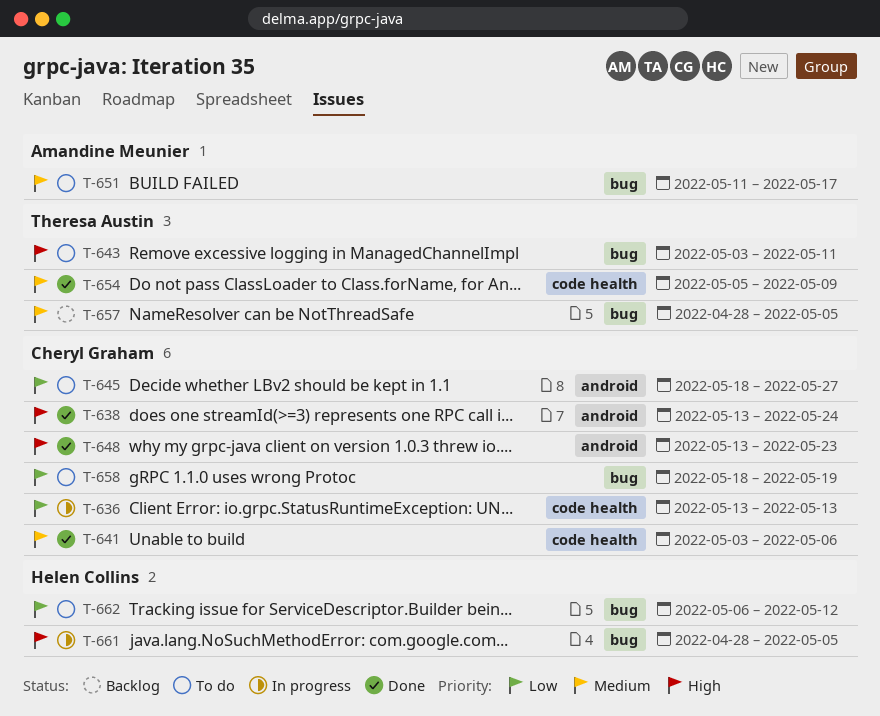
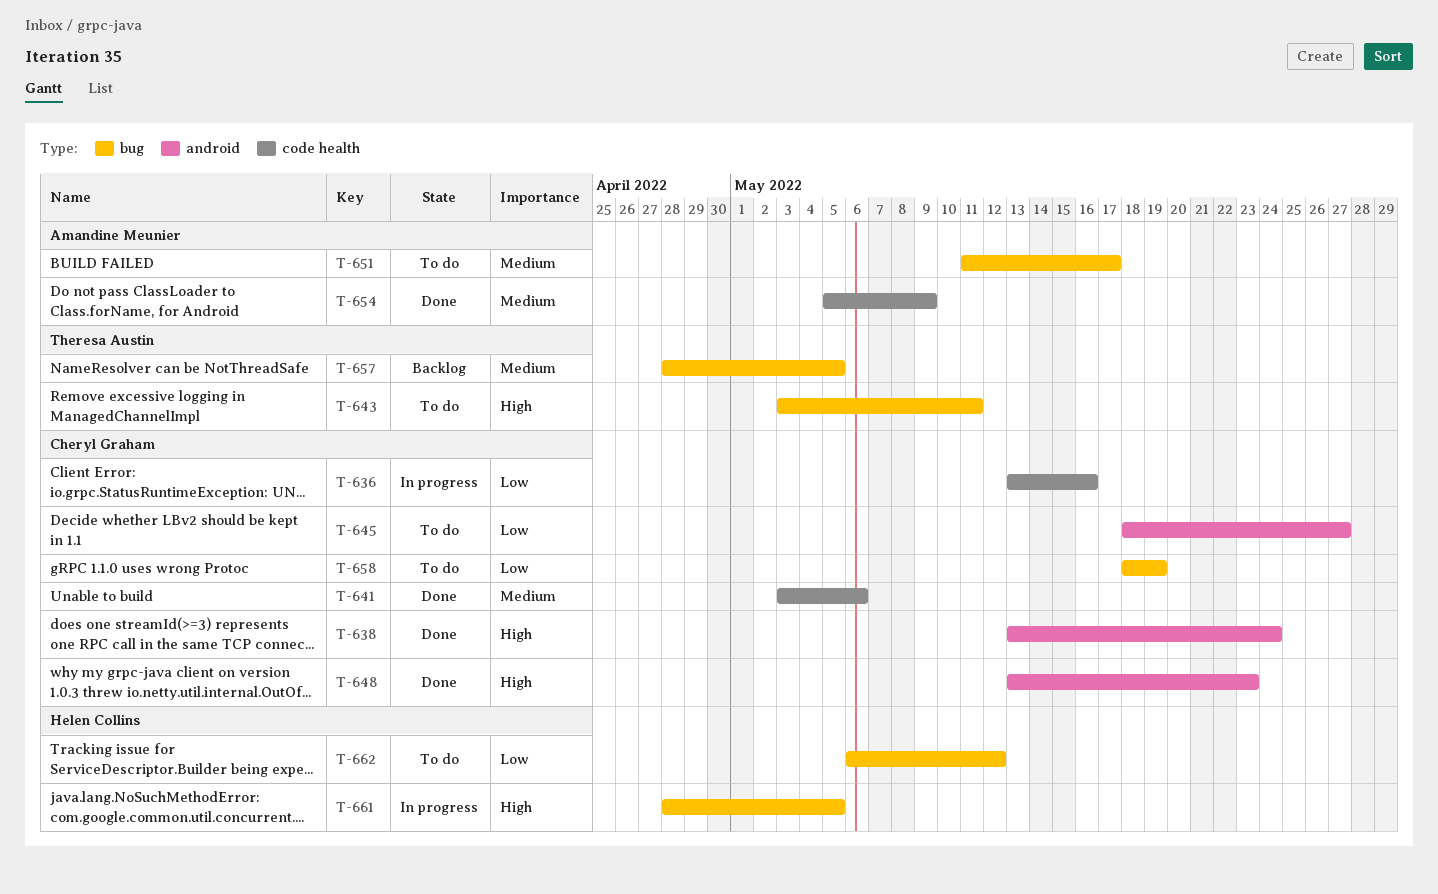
T-636, due: May 13 -> May 16
T-654, owner: Theresa Austin -> Amandine Meunier

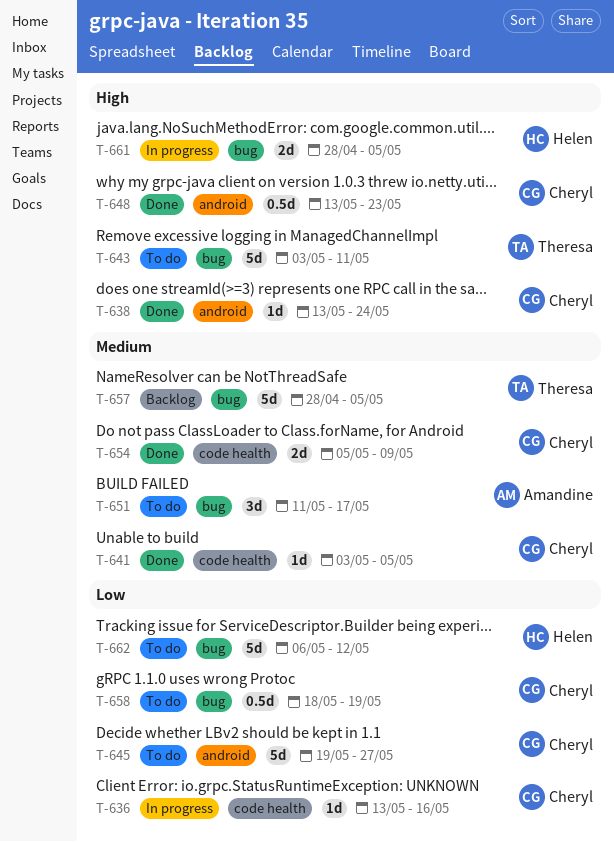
T-641, due: May 6 -> May 5
T-645, start: May 18 -> May 19
T-654, owner: Amandine Meunier -> Cheryl Graham

